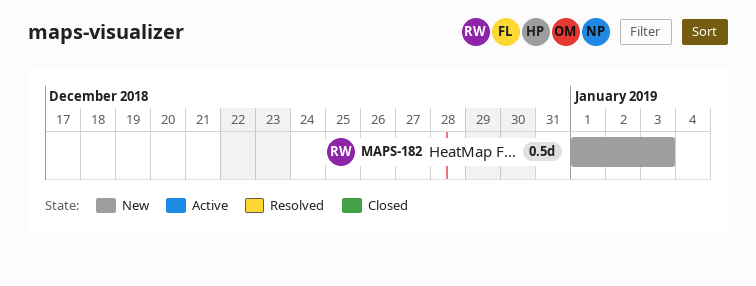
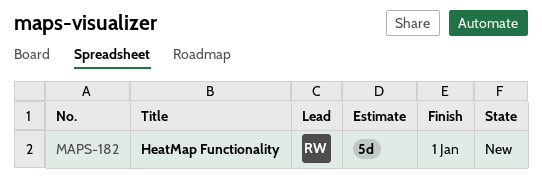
MAPS-182, estimate: 0.5d -> 5d
MAPS-182, due: Jan 3 -> Jan 1

